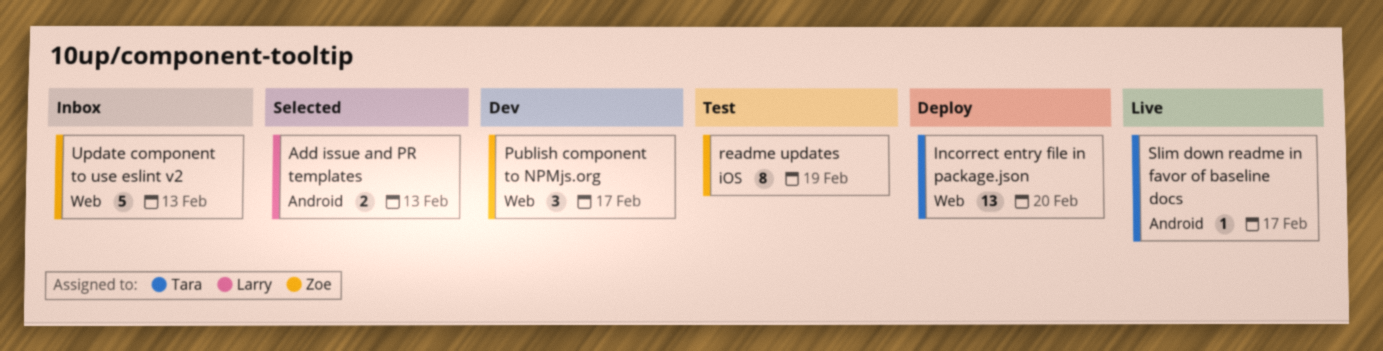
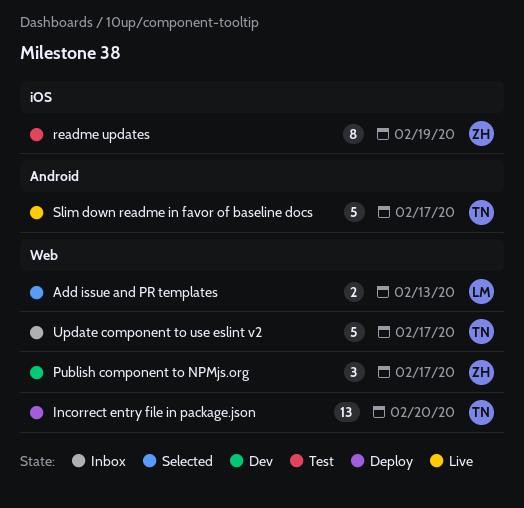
Add issue and PR templates, label: Android -> Web
Slim down readme in favor of baseline docs, estimate: 1 -> 5
Update component to use eslint v2, owner: Zoe -> Tara
Update component to use eslint v2, due: Feb 13 -> Feb 17

